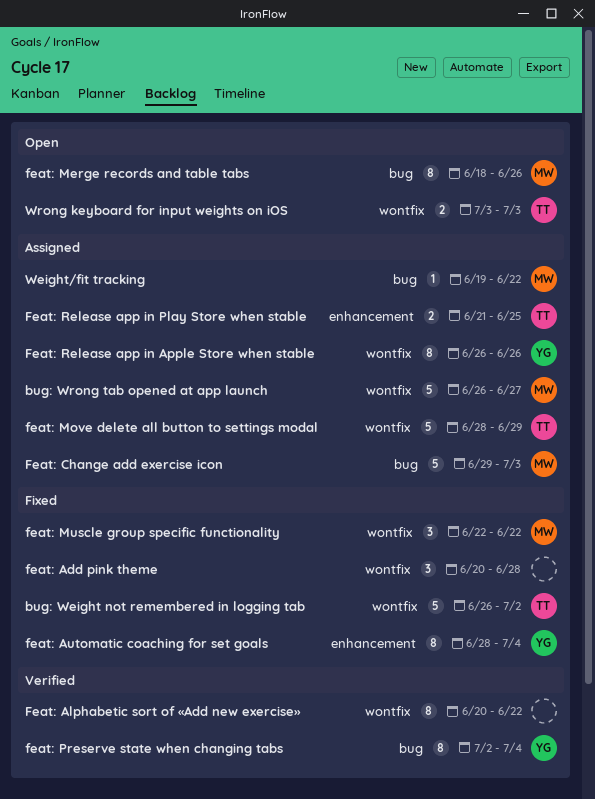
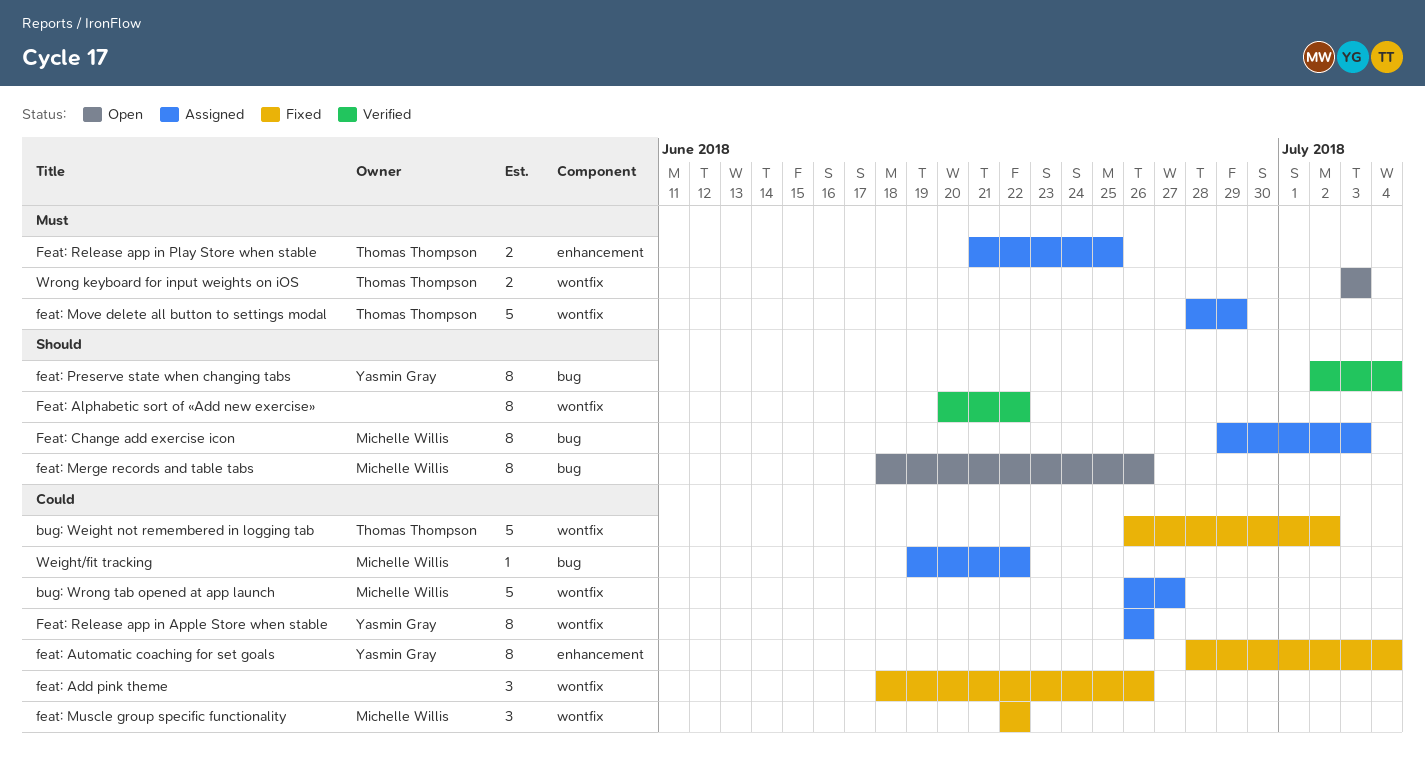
feat: Add pink theme, start: Jun 20 -> Jun 18
feat: Add pink theme, due: Jun 28 -> Jun 26
Feat: Change add exercise icon, estimate: 5 -> 8

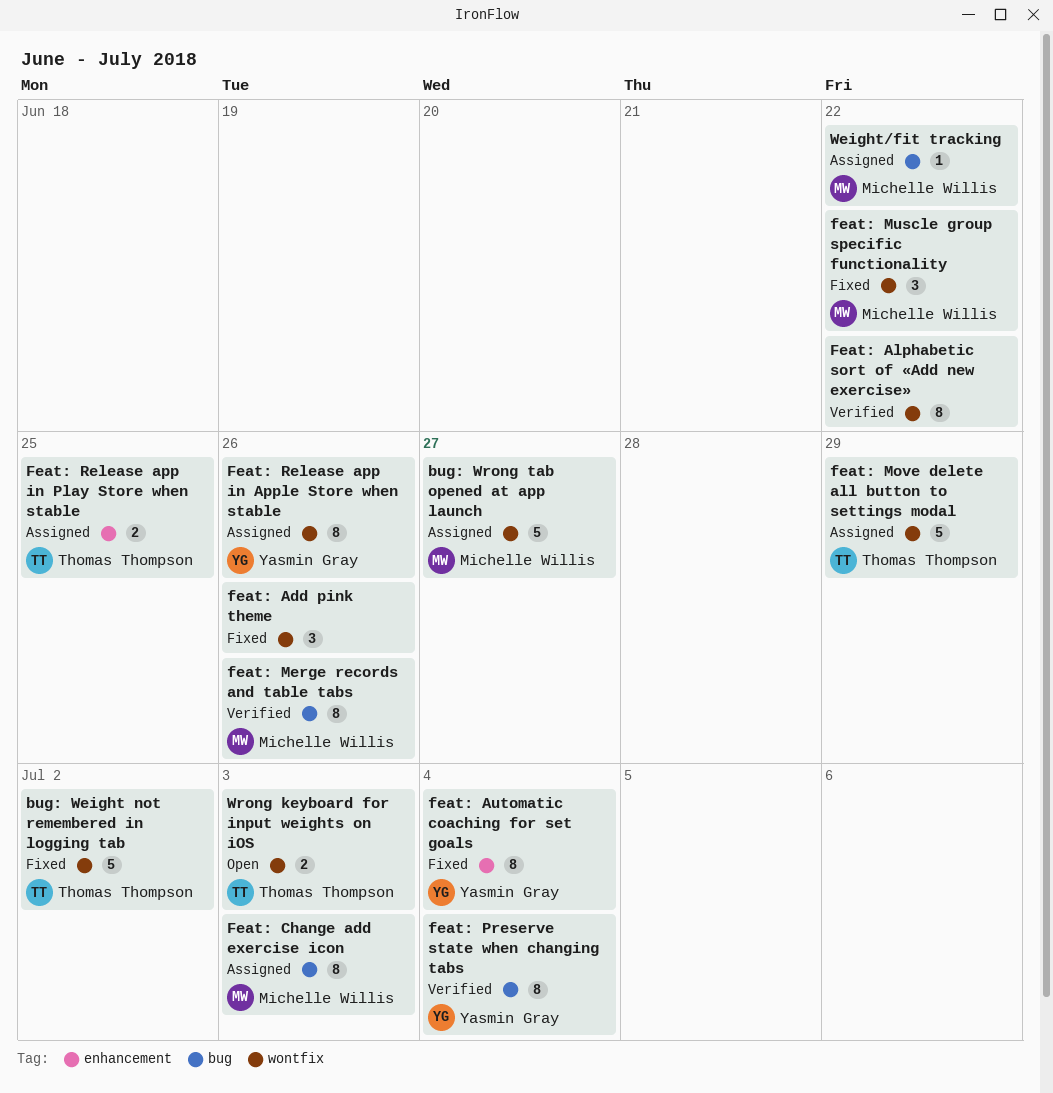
feat: Merge records and table tabs, status: Open -> Verified

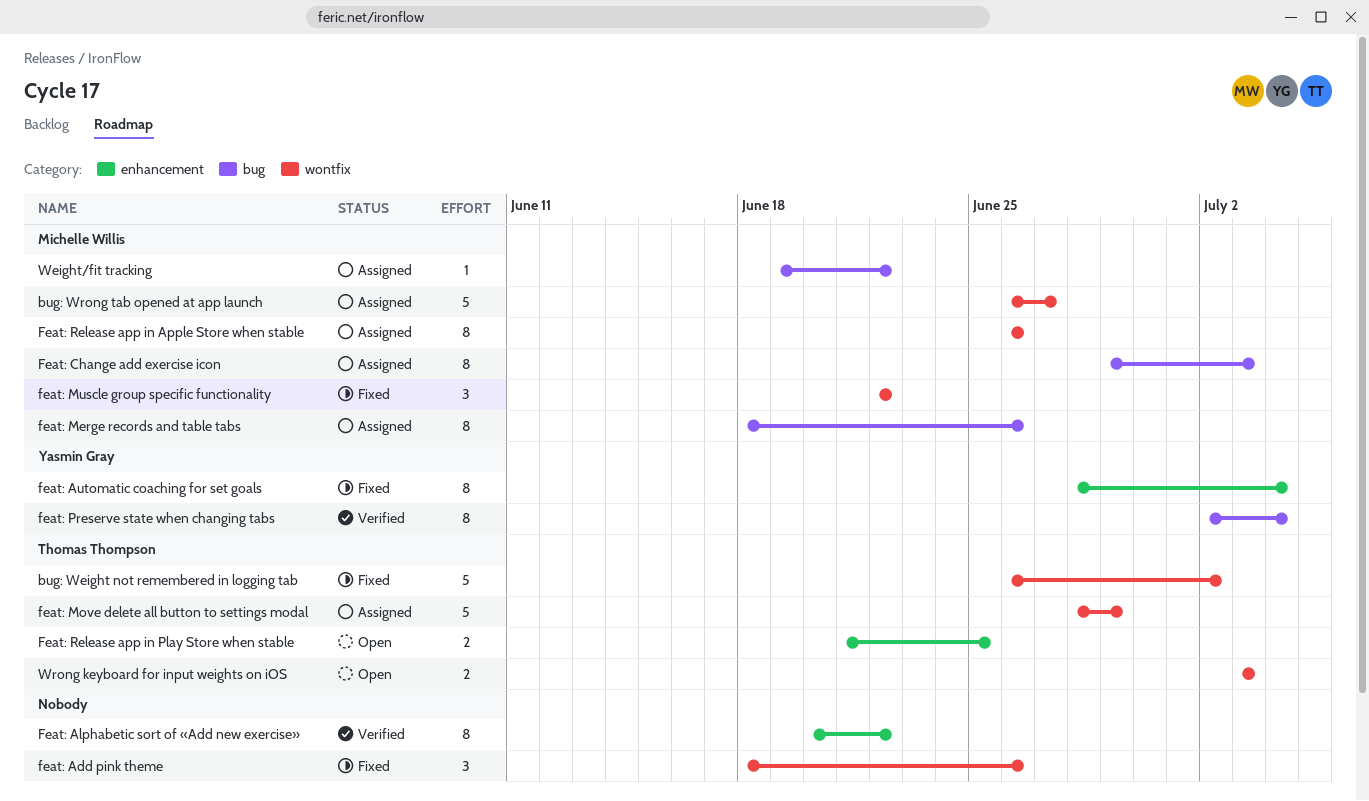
Feat: Alphabetic sort of «Add new exercise», label: wontfix -> enhancement
feat: Merge records and table tabs, status: Verified -> Assigned
Feat: Release app in Apple Store when stable, owner: Yasmin Gray -> Michelle Willis
Feat: Release app in Play Store when stable, status: Assigned -> Open

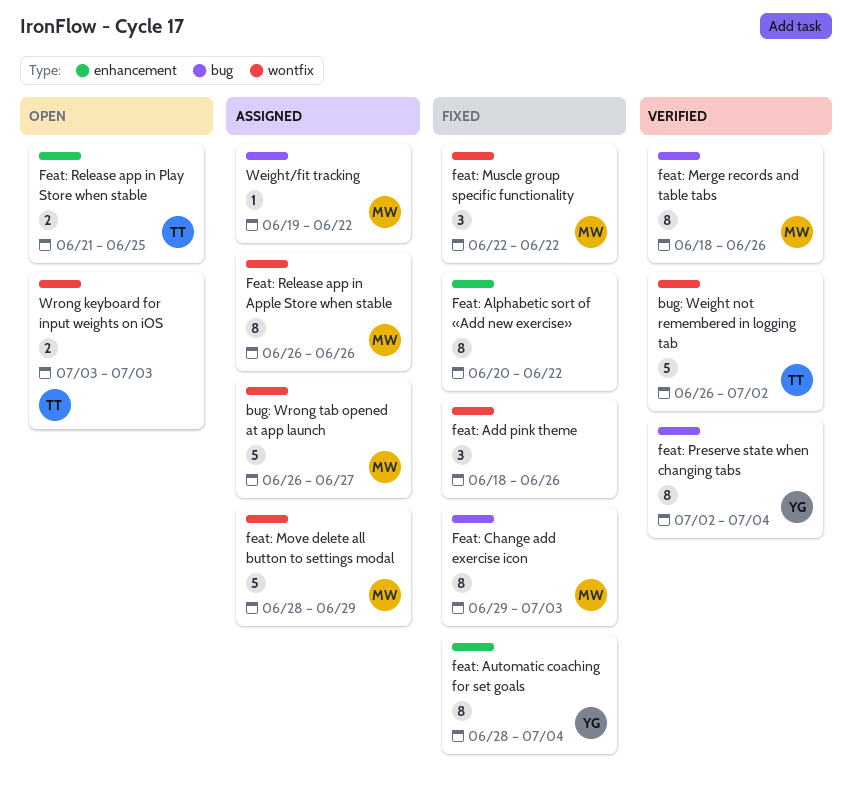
bug: Weight not remembered in logging tab, status: Fixed -> Verified
Feat: Alphabetic sort of «Add new exercise», status: Verified -> Fixed
Feat: Change add exercise icon, status: Assigned -> Fixed
feat: Merge records and table tabs, status: Assigned -> Verified
feat: Move delete all button to settings modal, owner: Thomas Thompson -> Michelle Willis

